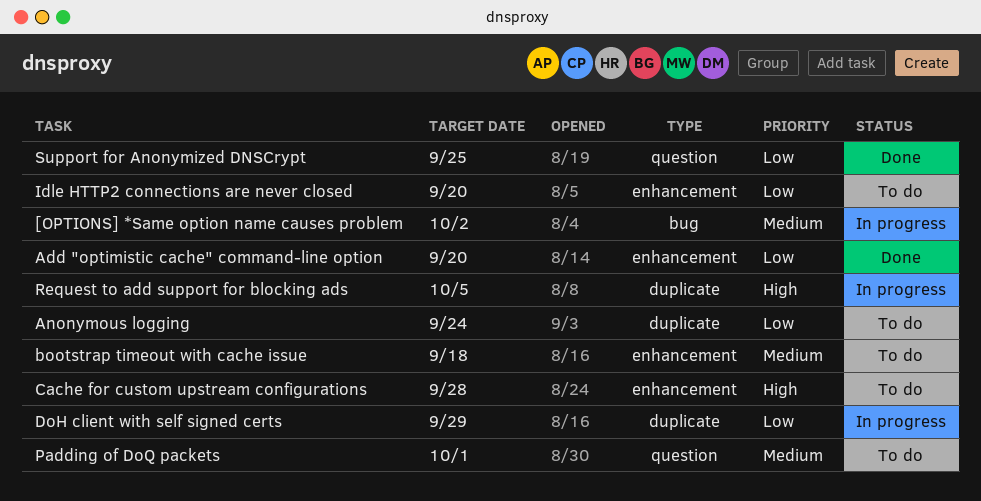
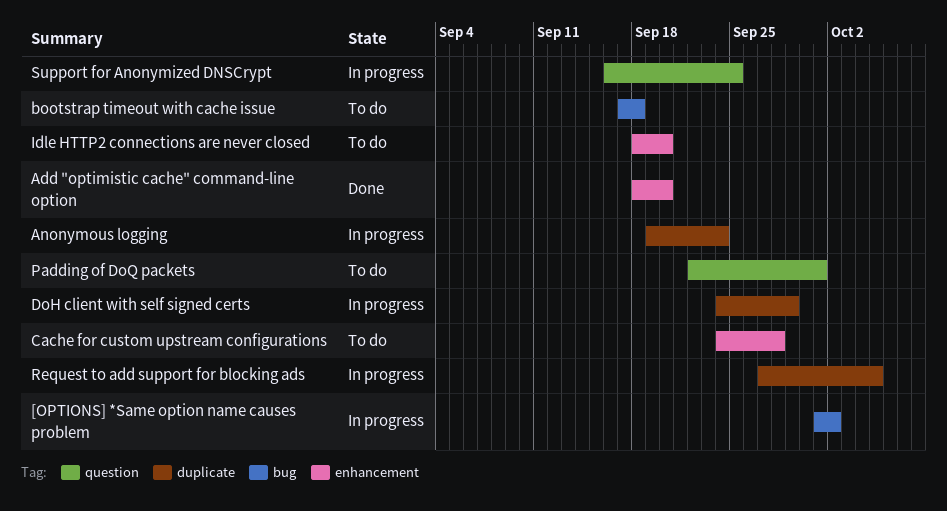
Anonymous logging, status: To do -> In progress
bootstrap timeout with cache issue, label: enhancement -> bug
Support for Anonymized DNSCrypt, status: Done -> In progress

